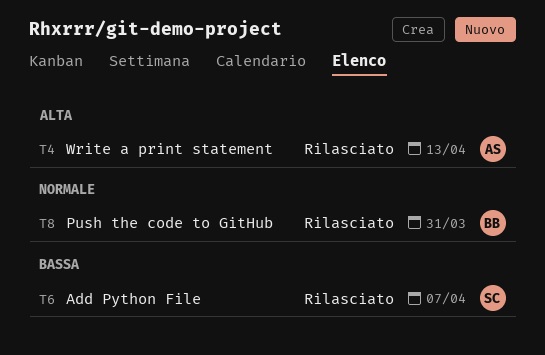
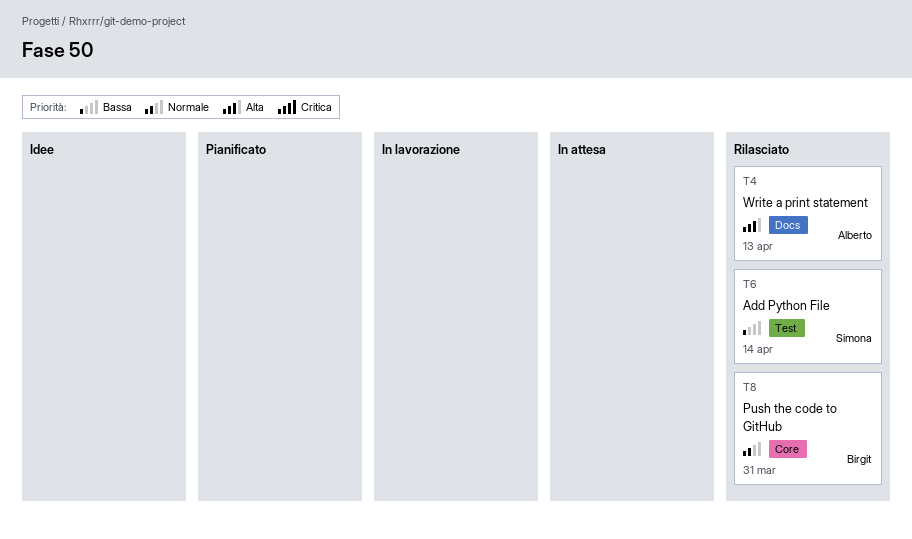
T6, due: Apr 7 -> Apr 14

